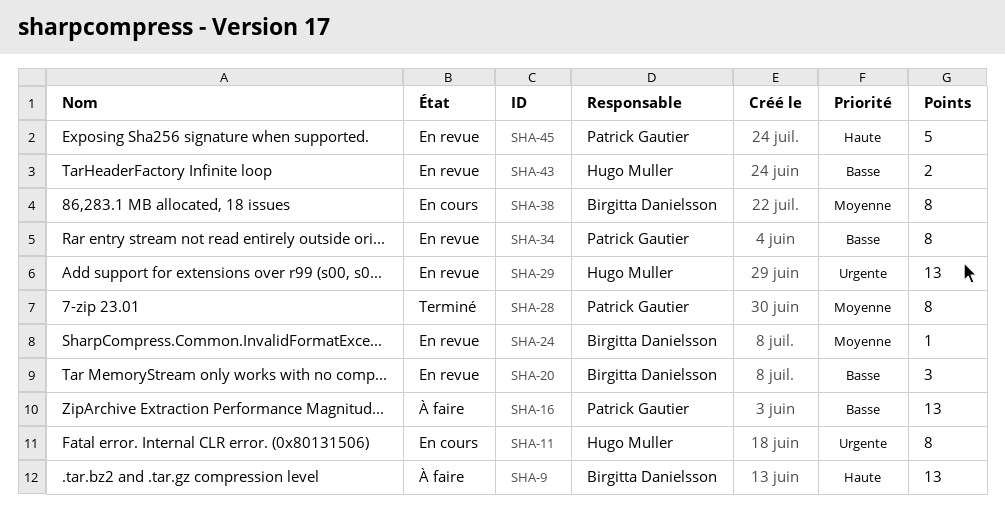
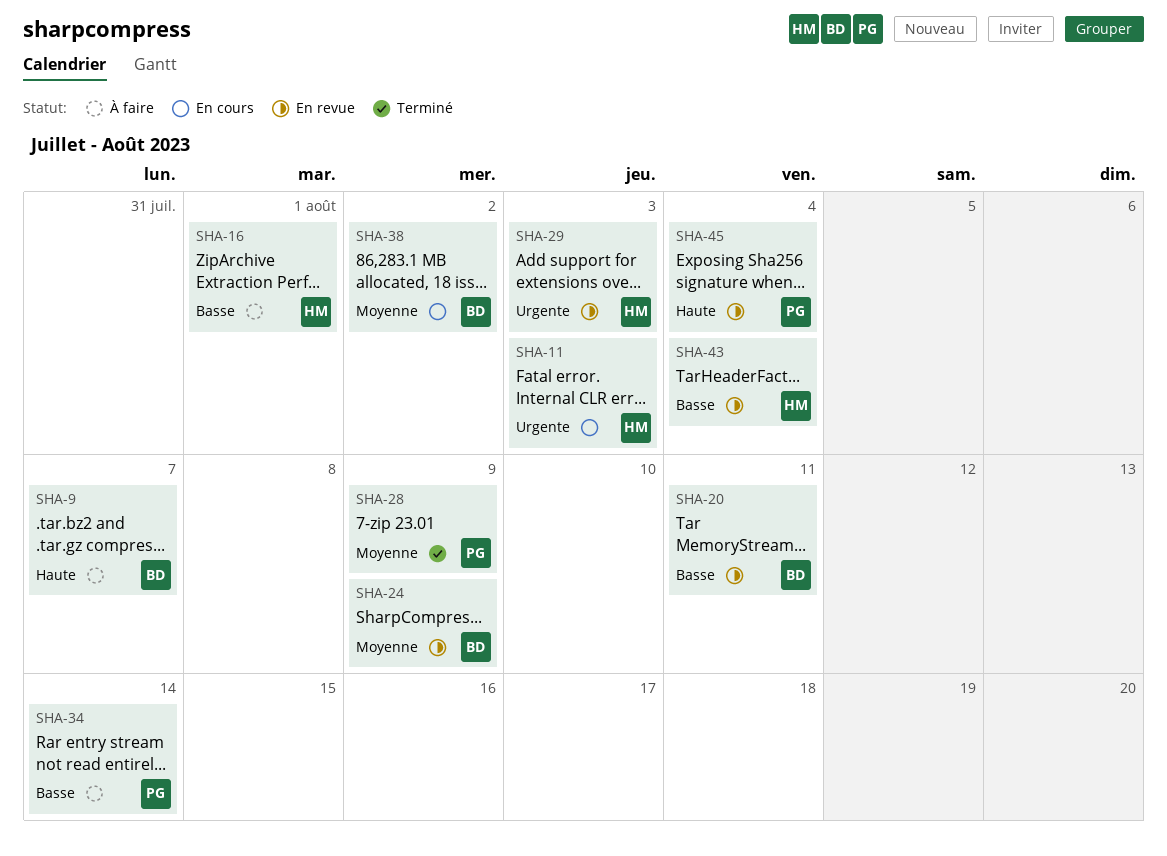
SHA-16, owner: Patrick Gautier -> Hugo Muller
SHA-34, status: En revue -> À faire

